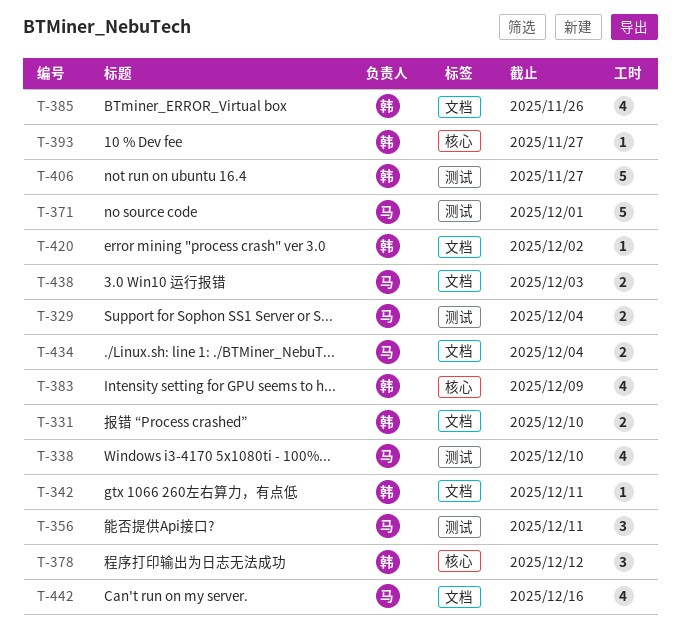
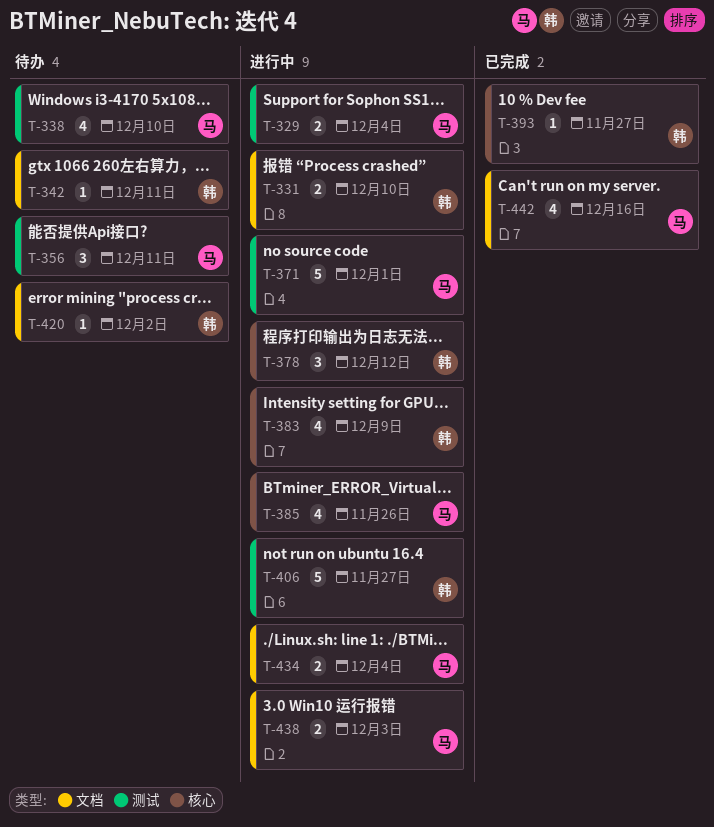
T-385, owner: 韩 -> 马
T-385, label: 文档 -> 核心

